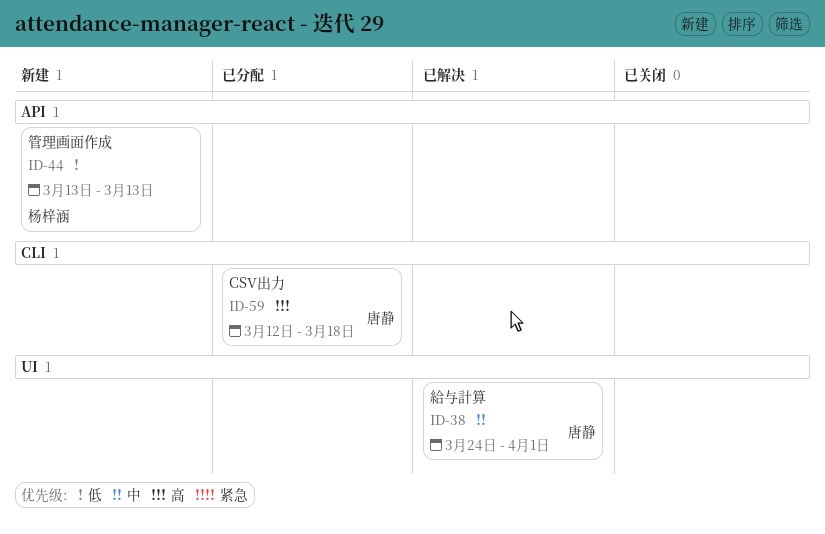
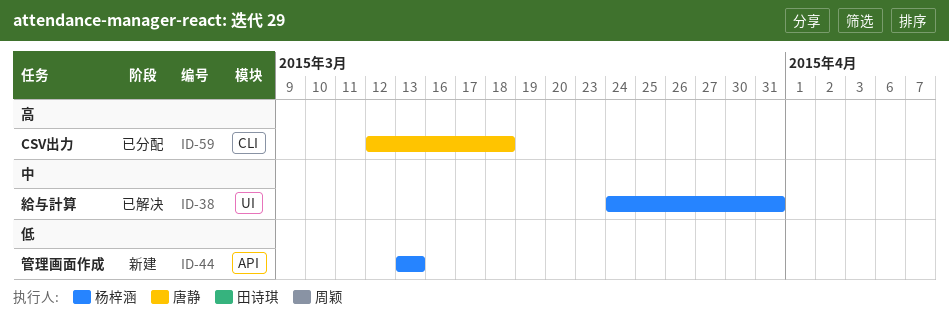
ID-38, owner: 唐静 -> 杨梓涵
ID-38, due: Apr 1 -> Mar 31

